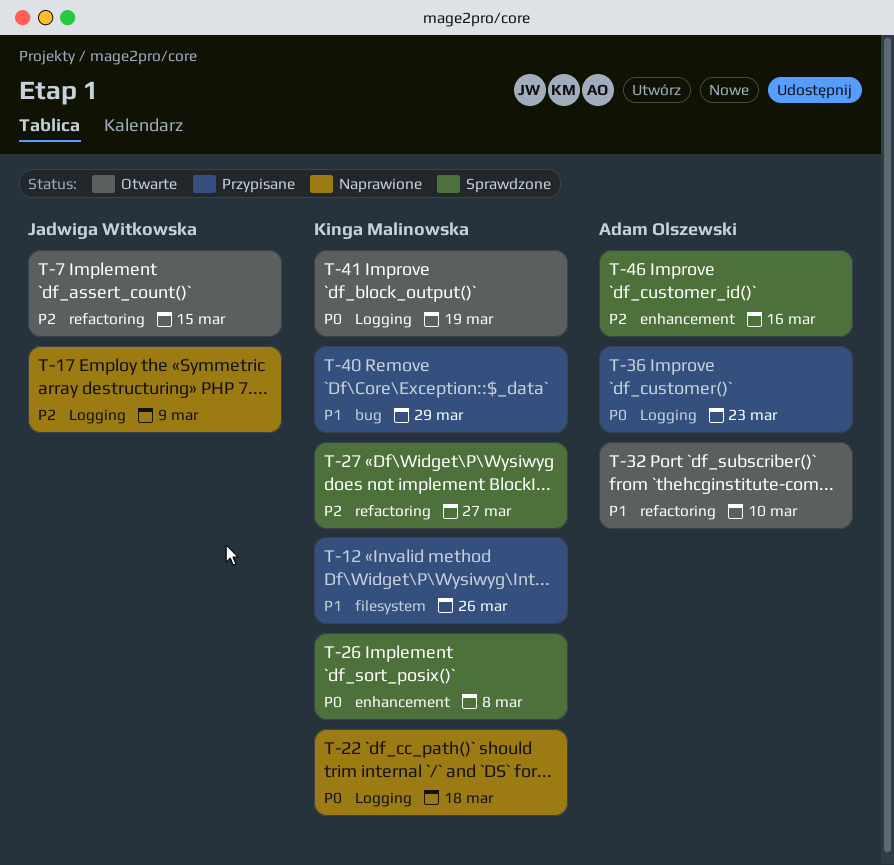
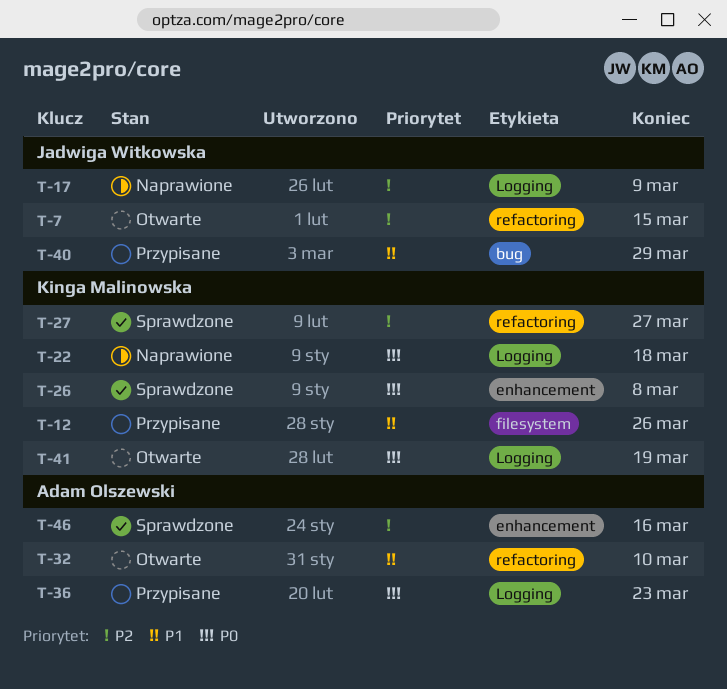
T-40, owner: Kinga Malinowska -> Jadwiga Witkowska

